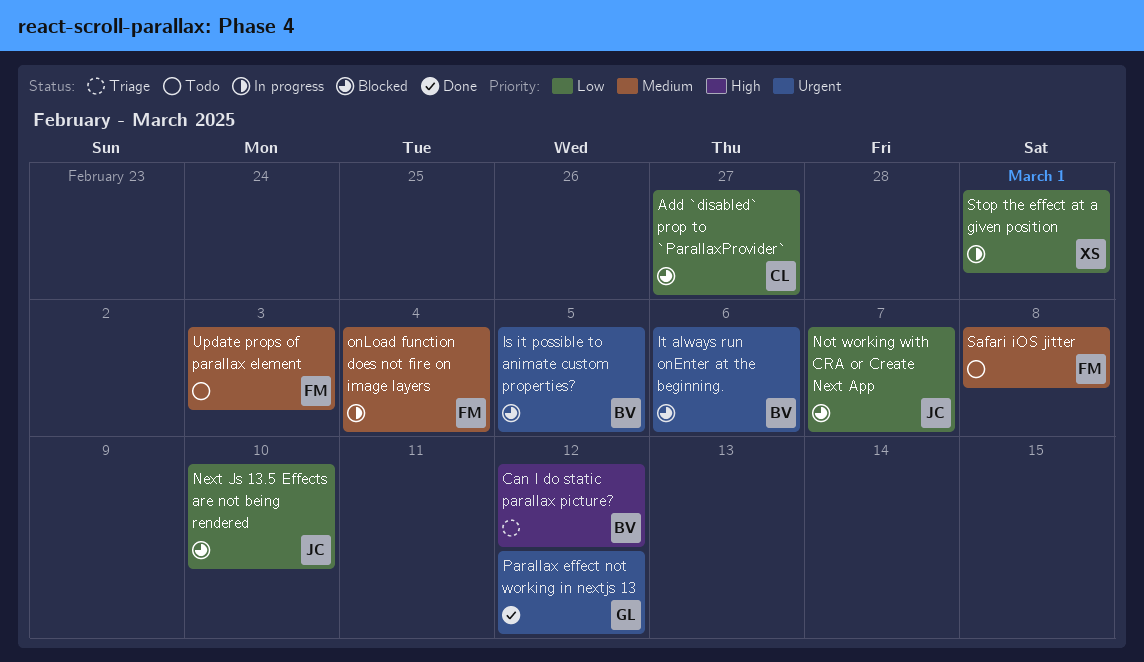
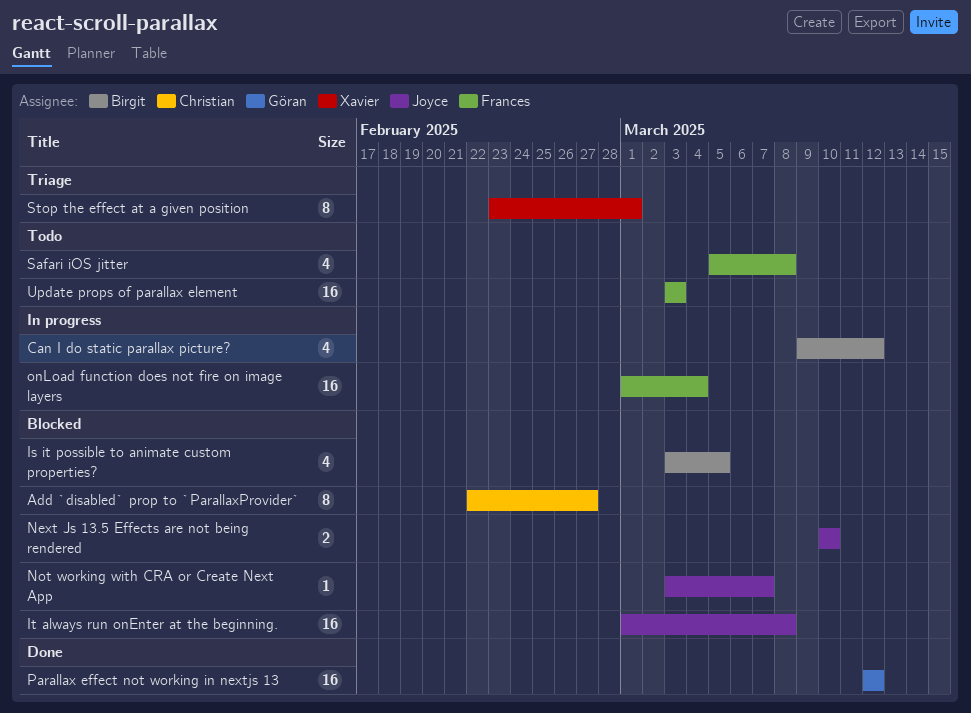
Can I do static parallax picture?, status: Triage -> In progress
It always run onEnter at the beginning., owner: Birgit -> Joyce
It always run onEnter at the beginning., due: Mar 6 -> Mar 8
Stop the effect at a given position, status: In progress -> Triage

